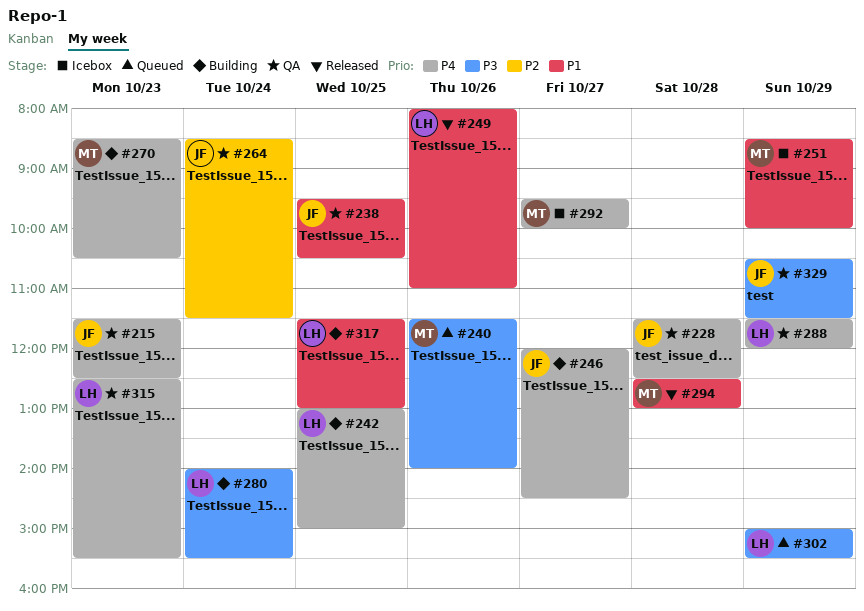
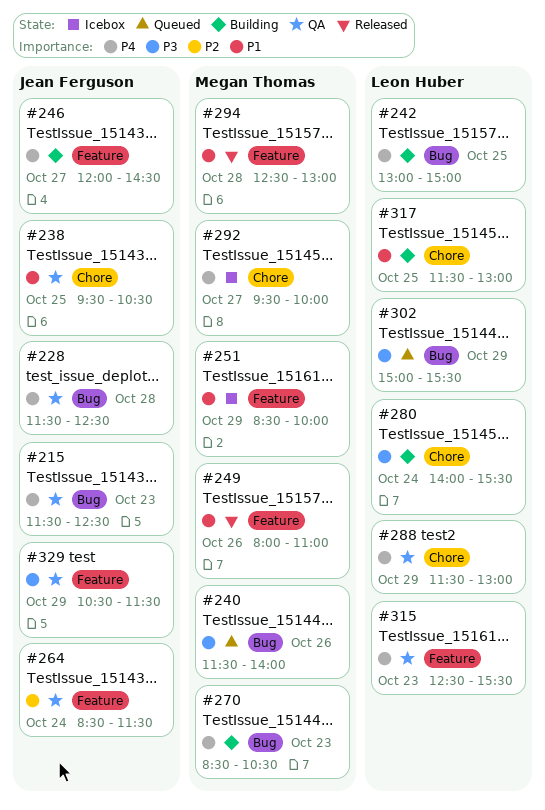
#249, owner: Leon Huber -> Megan Thomas
#288, ends: 12:00 -> 13:00

